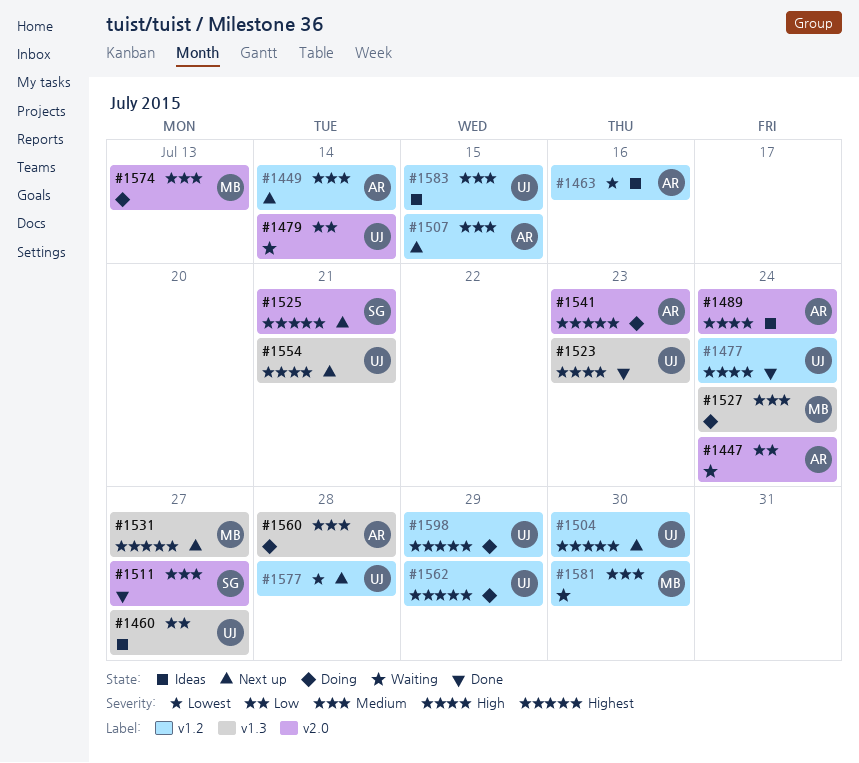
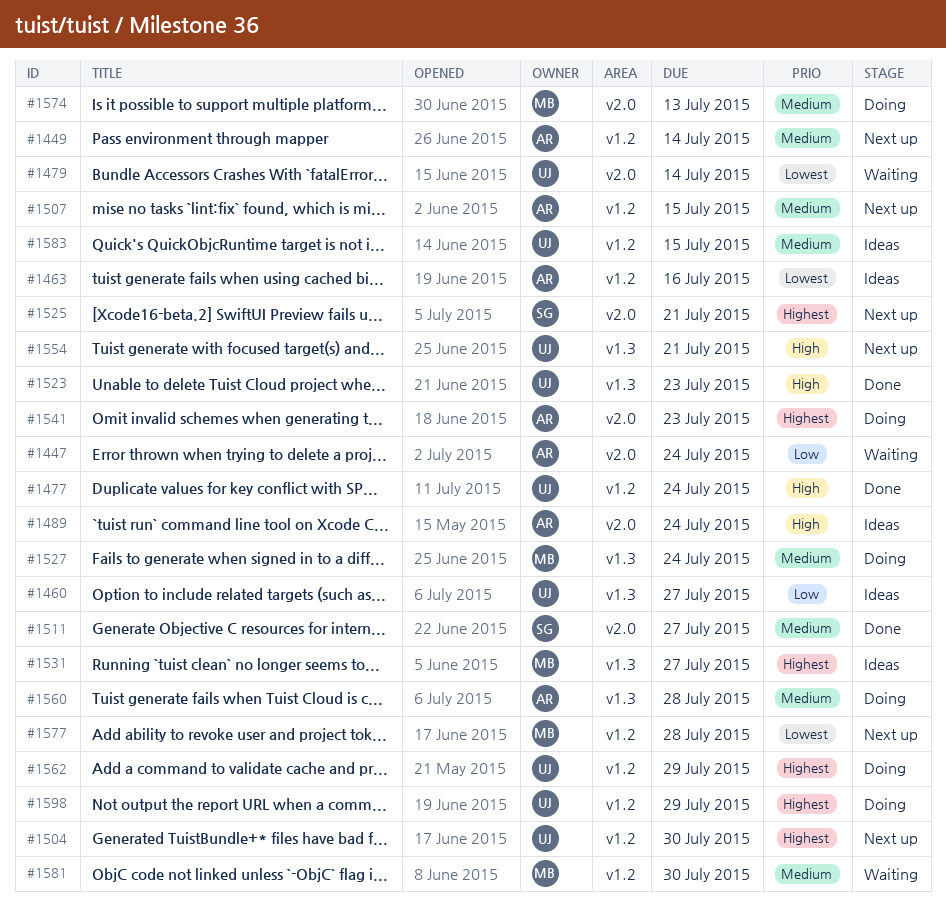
#1479, priority: Low -> Lowest
#1531, status: Next up -> Ideas
#1577, owner: UJ -> MB

